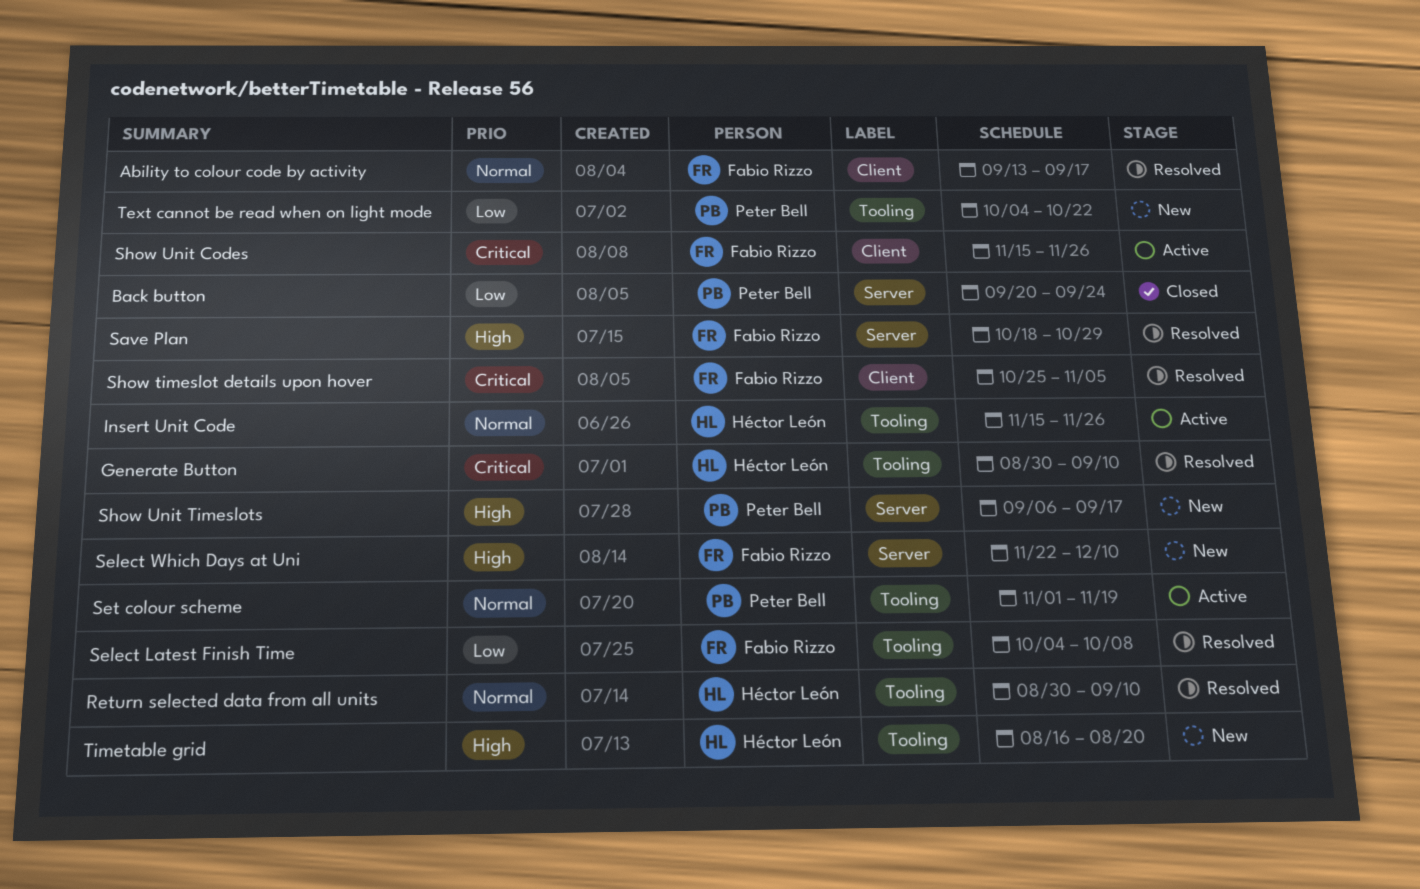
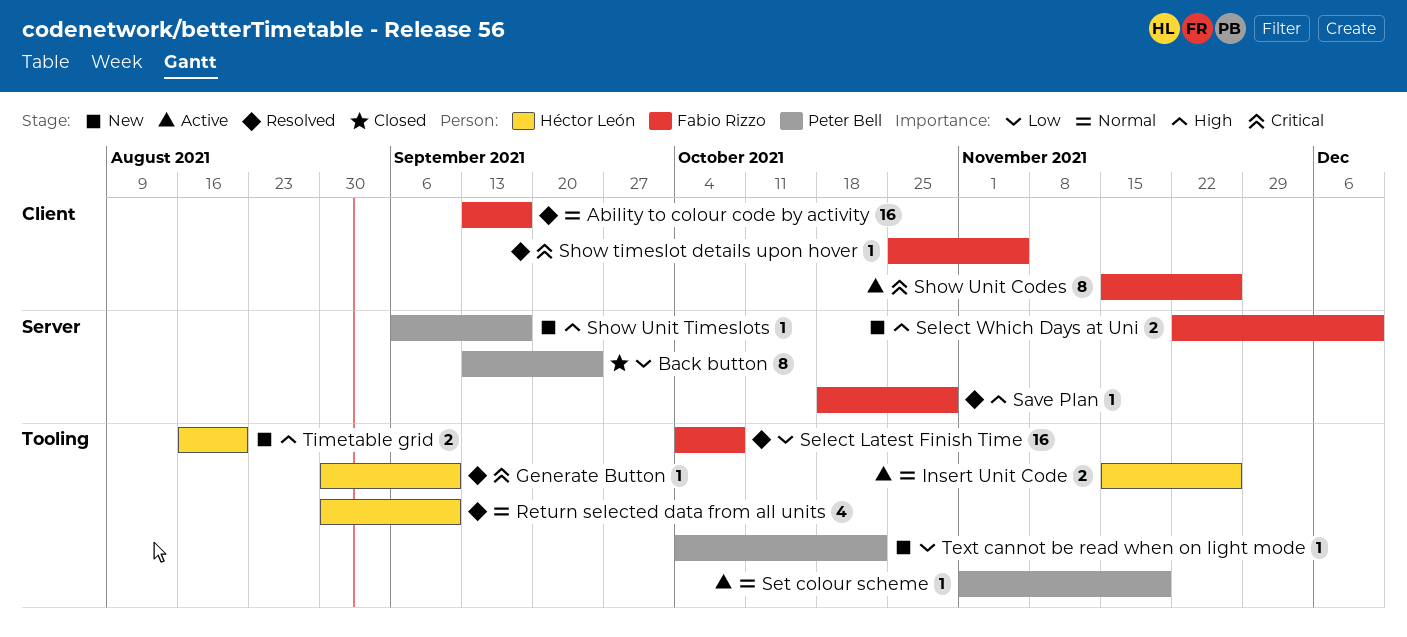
Back button, start: Sep 20 -> Sep 13

